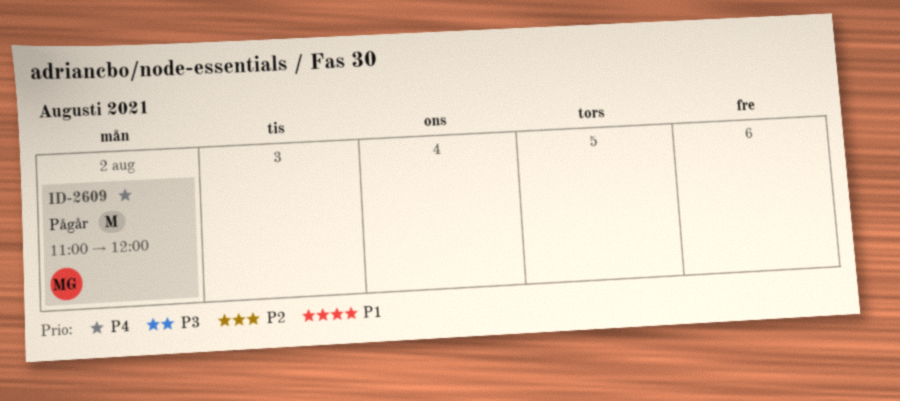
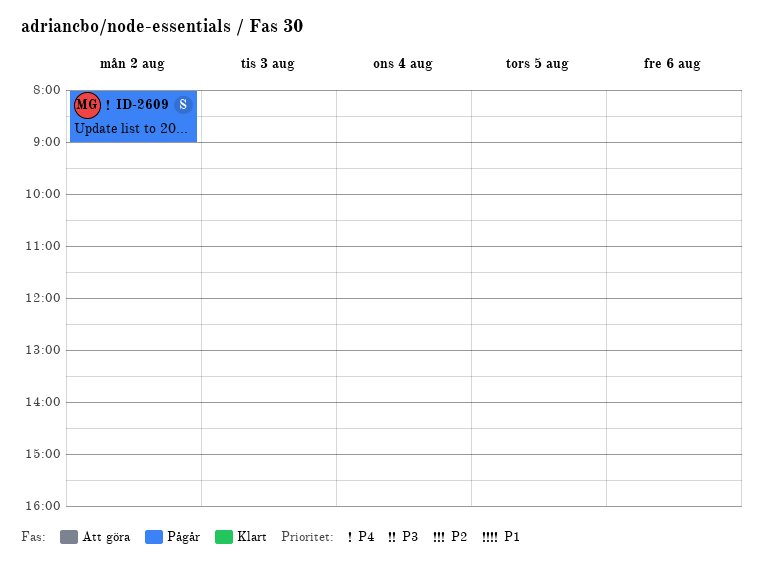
ID-2609, estimate: M -> S
ID-2609, begins: 11:00 -> 08:00
ID-2609, ends: 12:00 -> 09:00

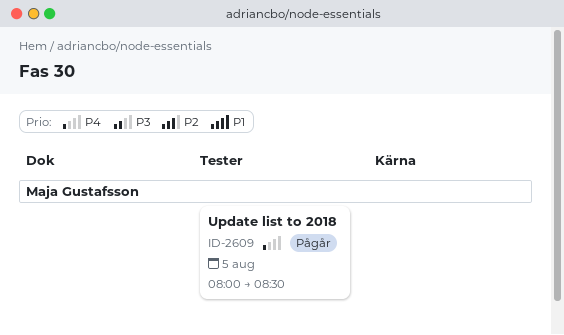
ID-2609, day: Aug 2 -> Aug 5
ID-2609, ends: 09:00 -> 08:30

